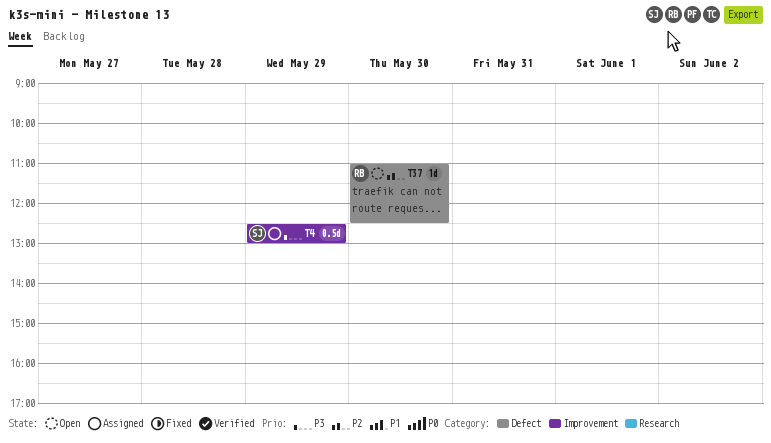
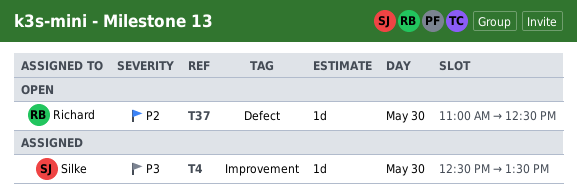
T4, estimate: 0.5d -> 1d
T4, day: May 29 -> May 30
T4, ends: 13:00 -> 13:30

